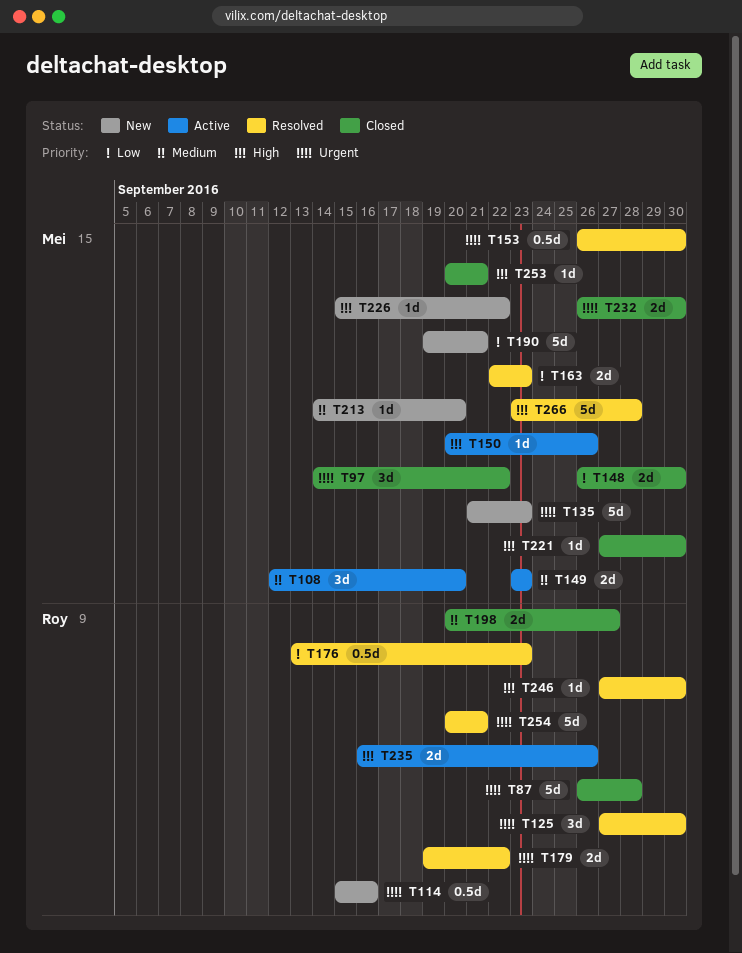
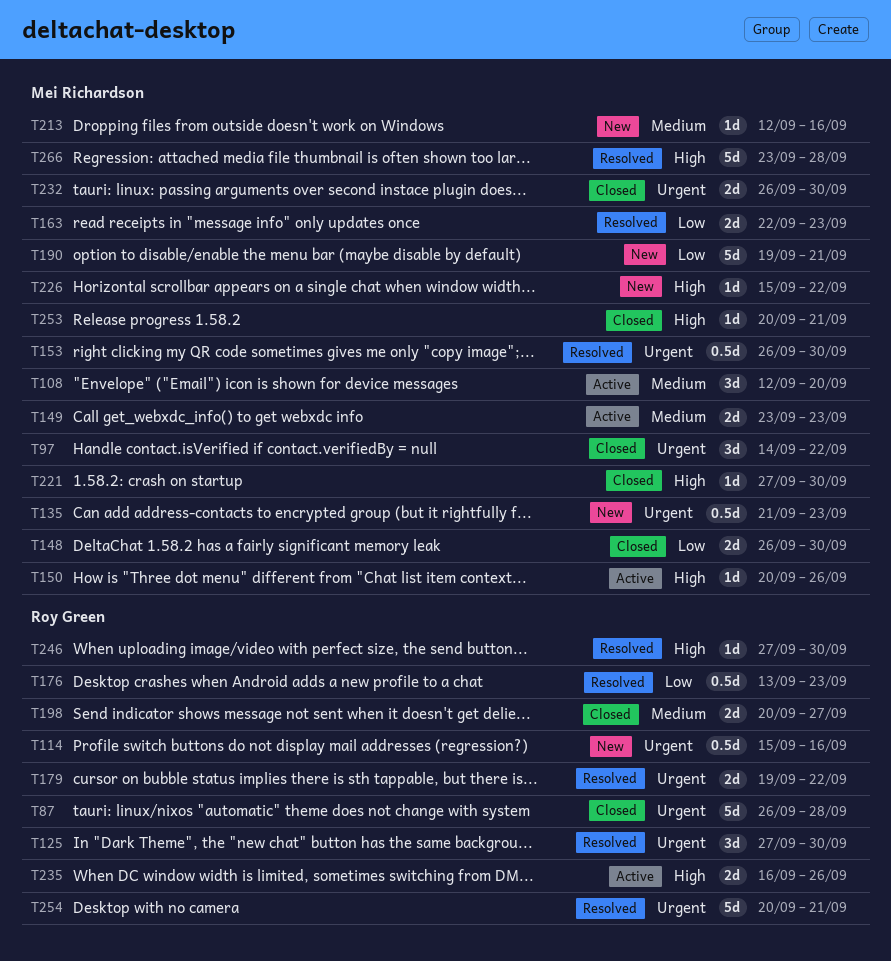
T135, estimate: 5d -> 0.5d
T213, start: Sep 14 -> Sep 12
T213, due: Sep 20 -> Sep 16

